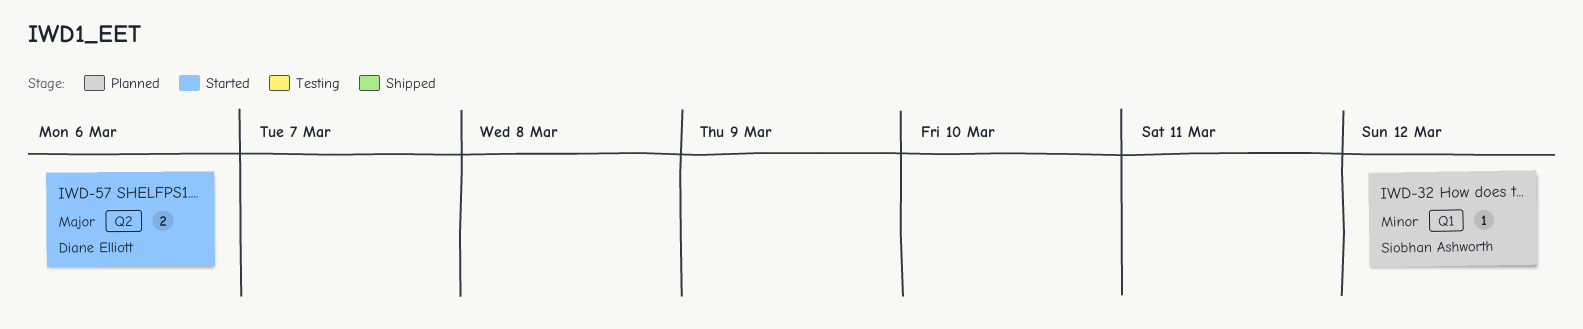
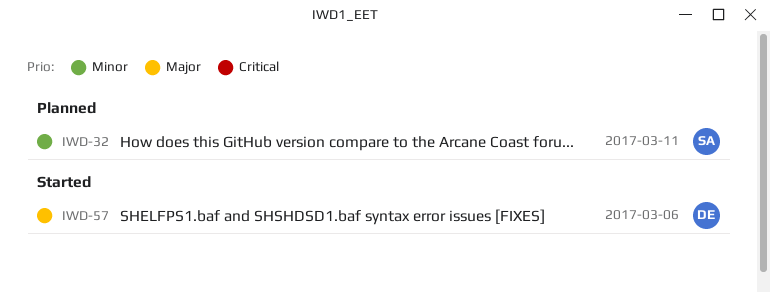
IWD-32, due: Mar 12 -> Mar 11

